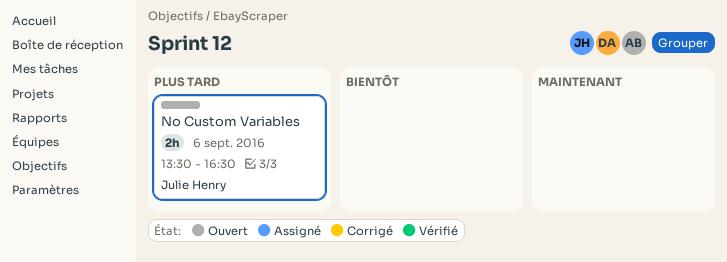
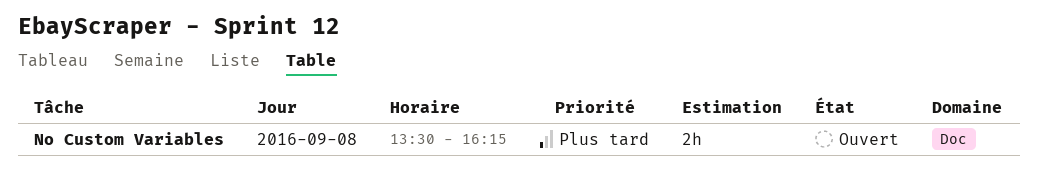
No Custom Variables, day: Sep 6 -> Sep 8
No Custom Variables, ends: 16:30 -> 16:15

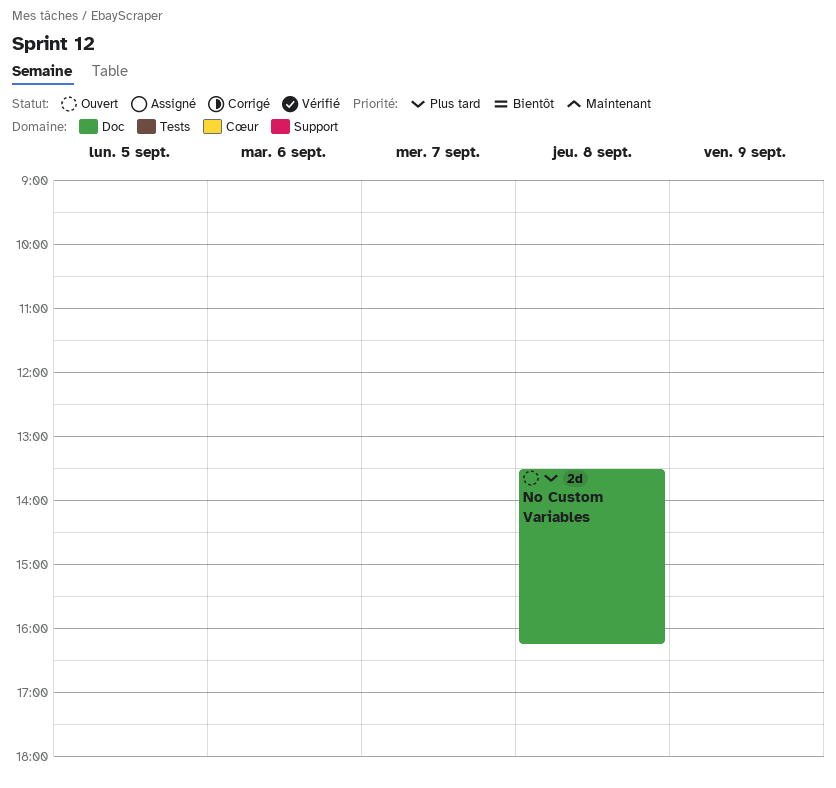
No Custom Variables, estimate: 2h -> 2d

